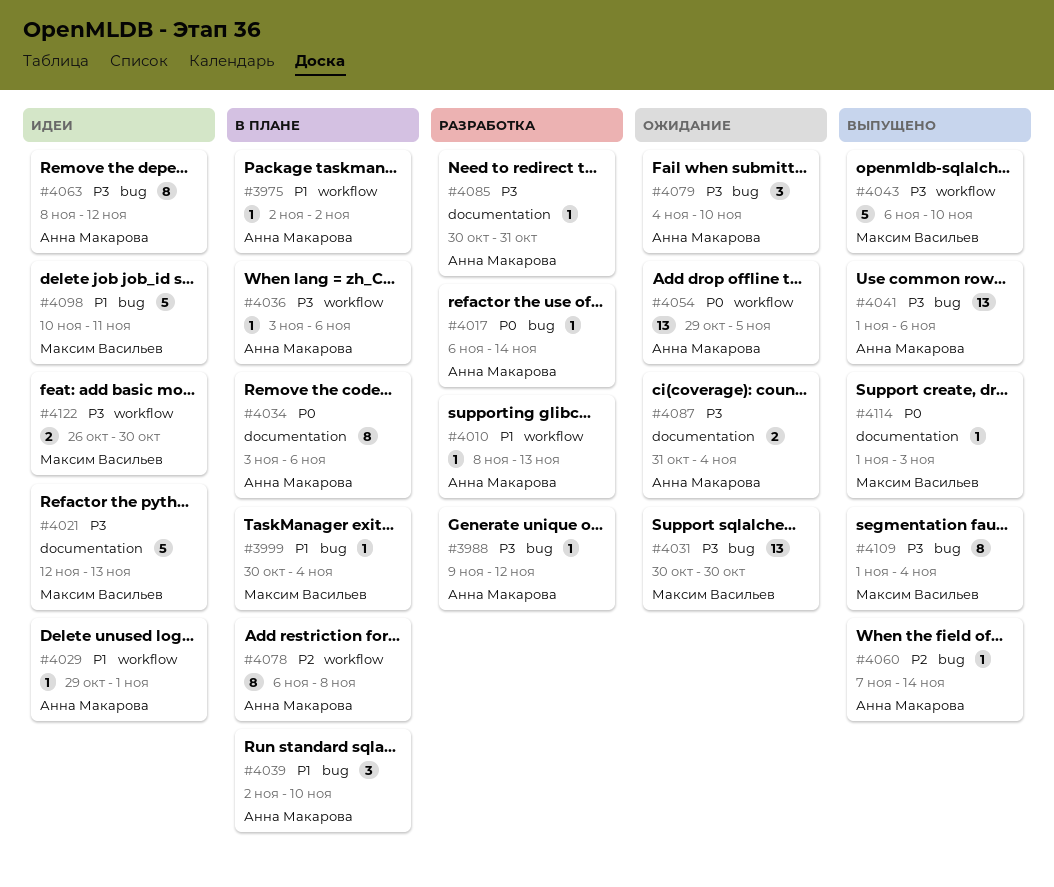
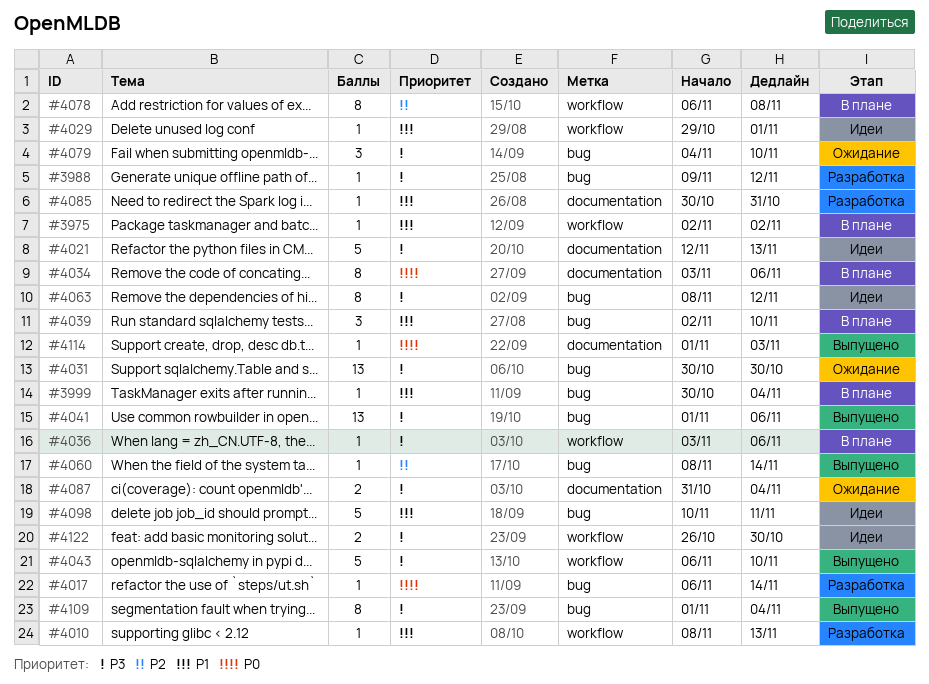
#4054: present -> none
#4060, start: Nov 7 -> Nov 8
#4085, priority: P3 -> P1

